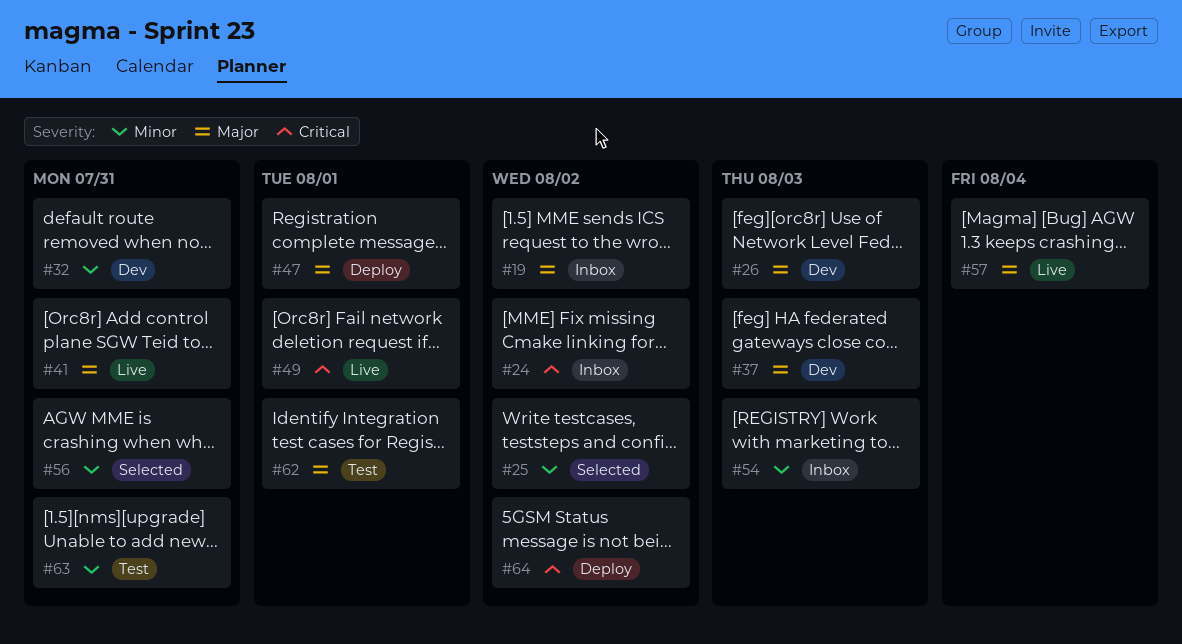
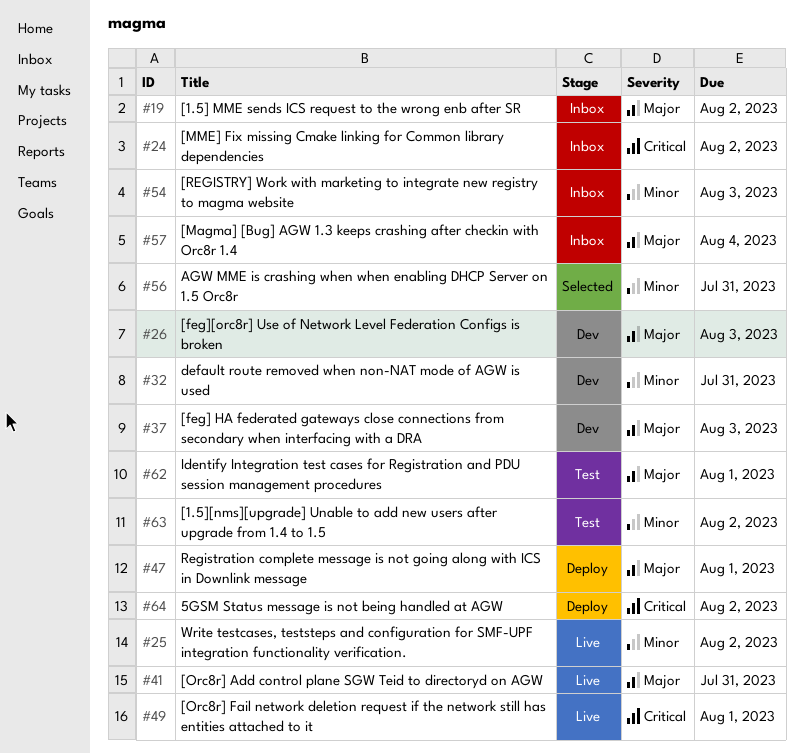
#25, status: Selected -> Live
#57, status: Live -> Inbox
#63, due: Jul 31 -> Aug 2

